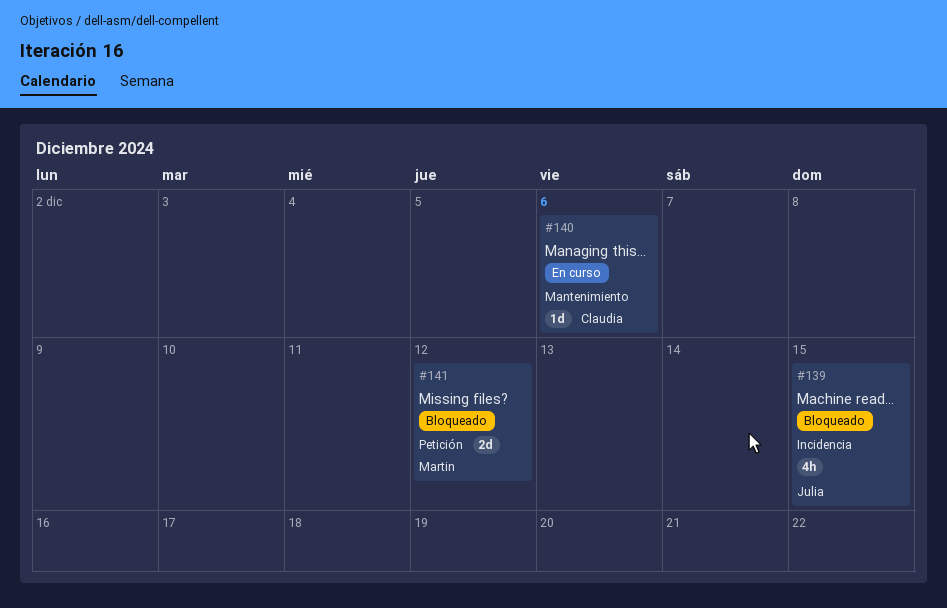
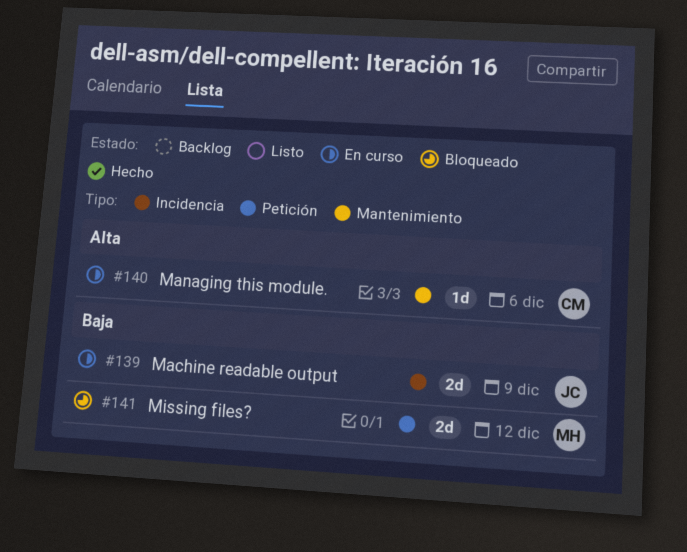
#139, status: Bloqueado -> En curso
#139, estimate: 4h -> 2d
#139, due: Dec 15 -> Dec 9

